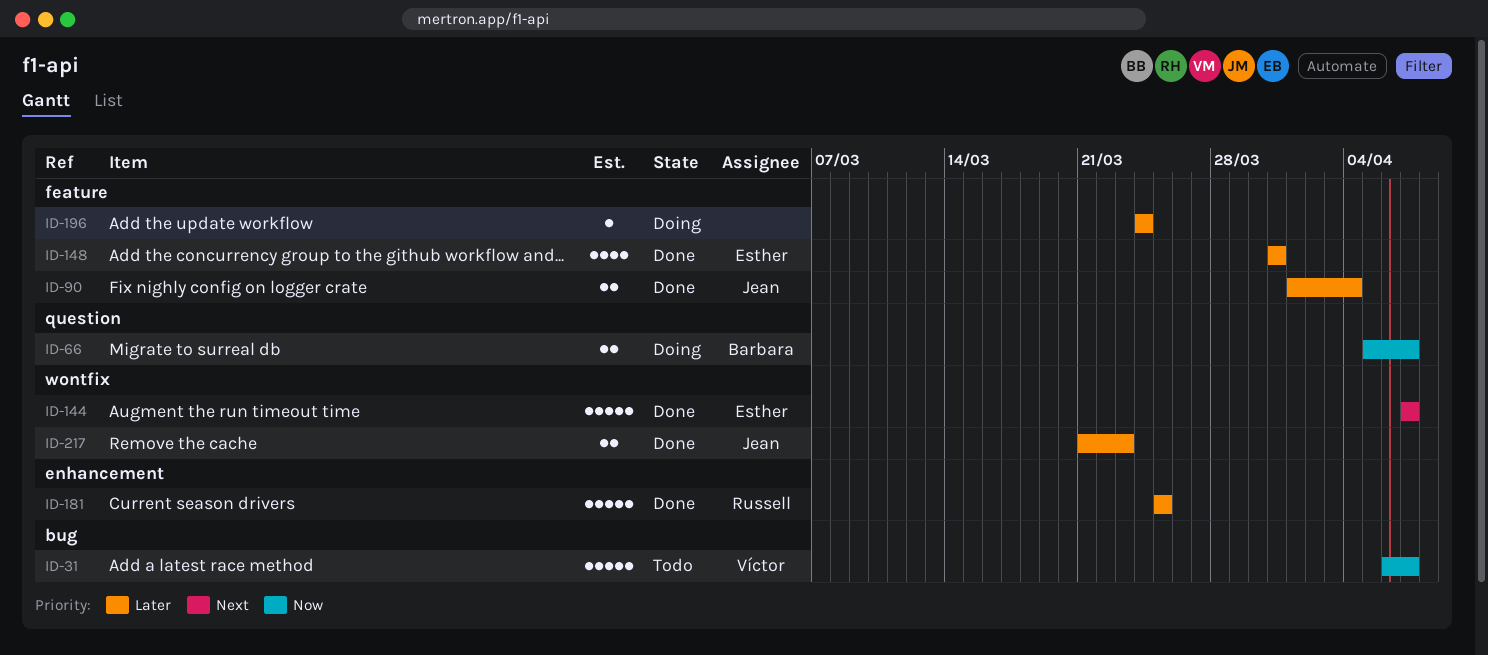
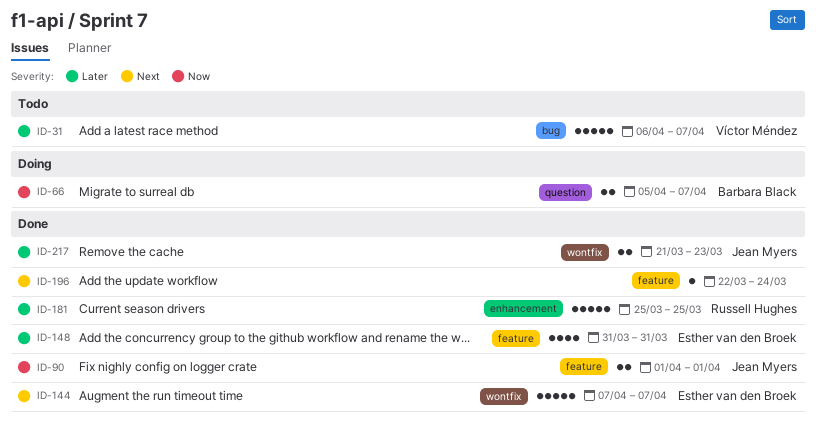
ID-31, priority: Now -> Later
ID-90, priority: Later -> Now
ID-90, due: Apr 4 -> Apr 1
ID-196, status: Doing -> Done
ID-196, priority: Later -> Next
ID-196, start: Mar 24 -> Mar 22

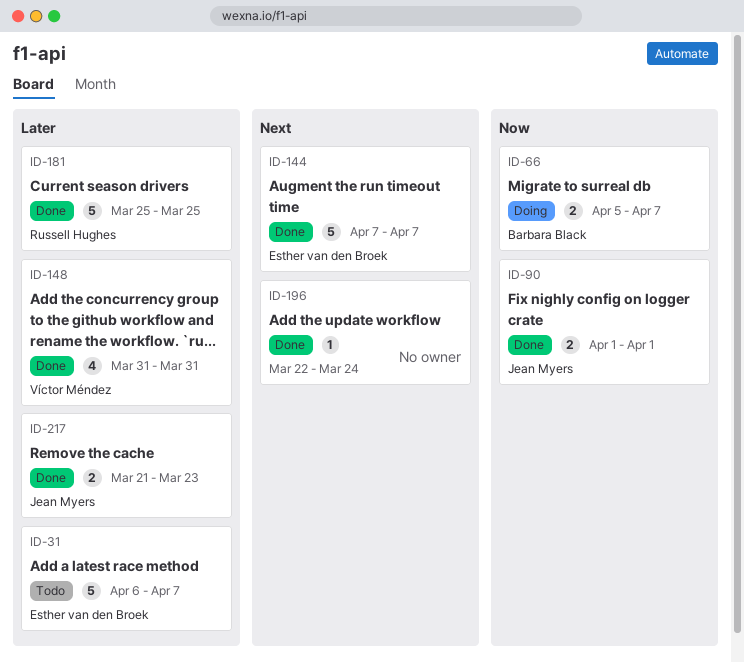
ID-31, owner: Víctor Méndez -> Esther van den Broek
ID-148, owner: Esther van den Broek -> Víctor Méndez

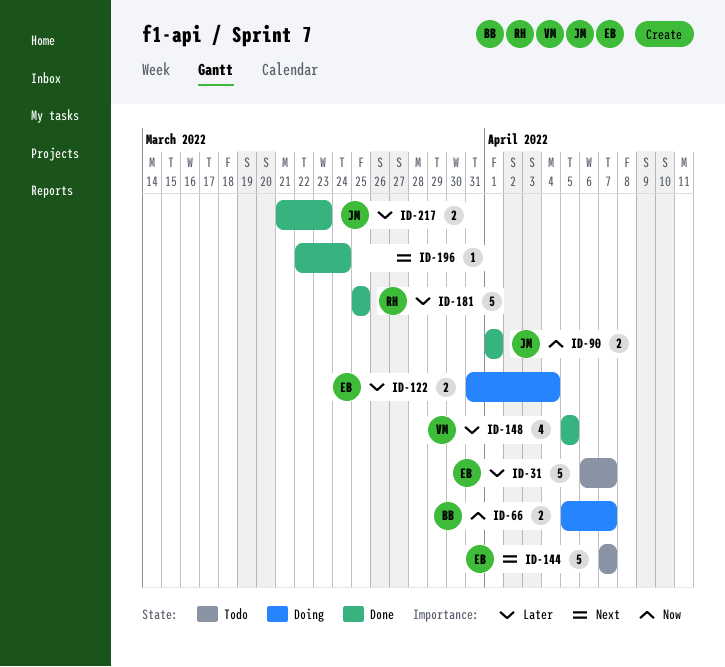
ID-122: none -> present
ID-144, status: Done -> Todo
ID-148, start: Mar 31 -> Apr 5
ID-148, due: Mar 31 -> Apr 5

